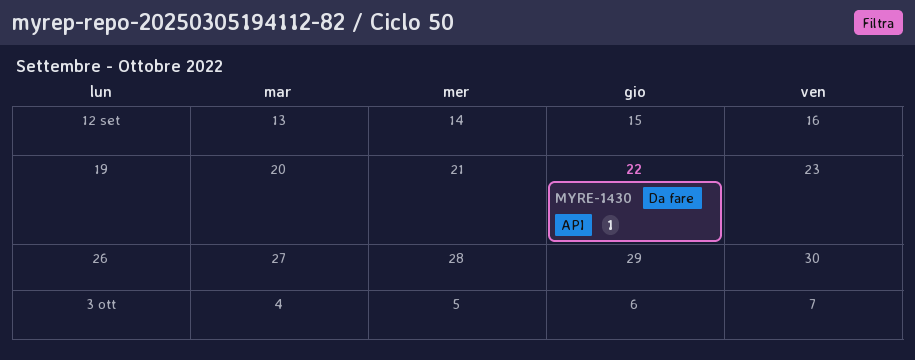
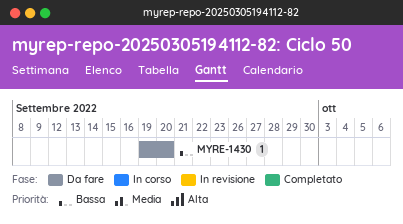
MYRE-1430, due: Sep 22 -> Sep 20

